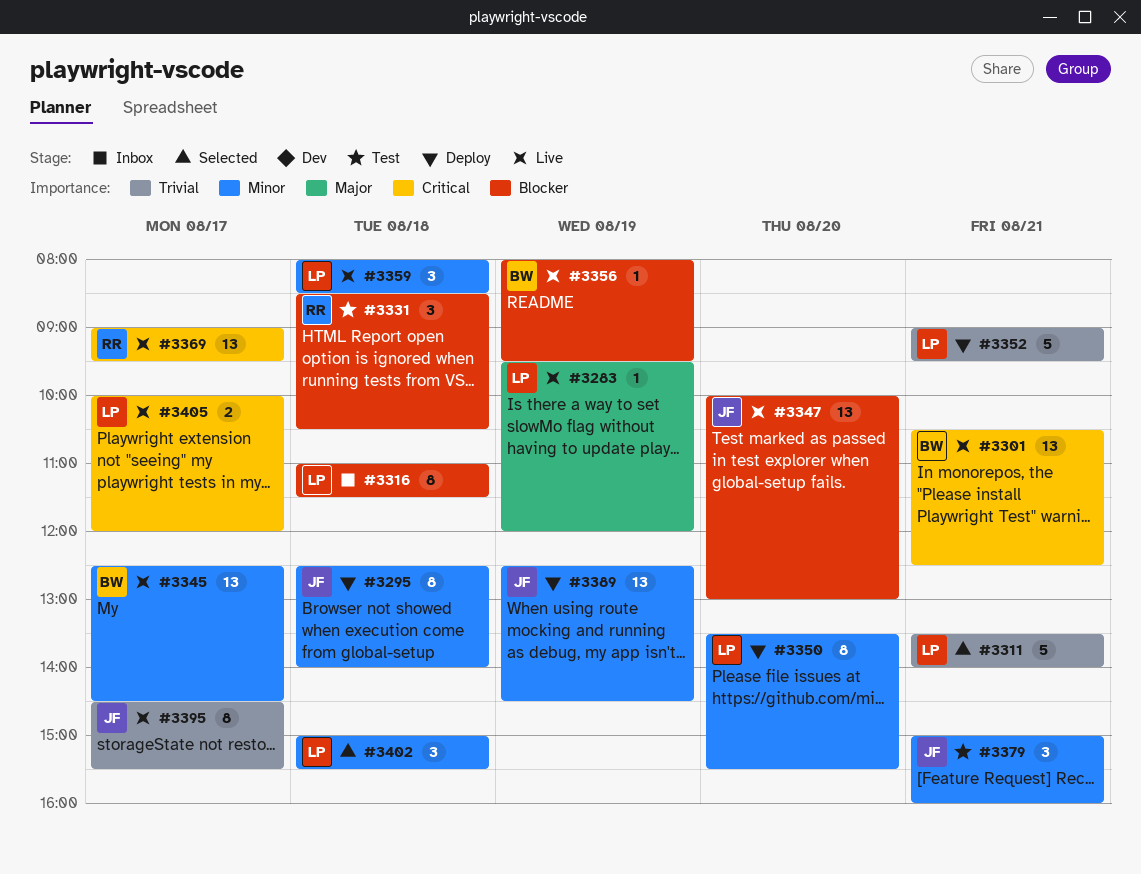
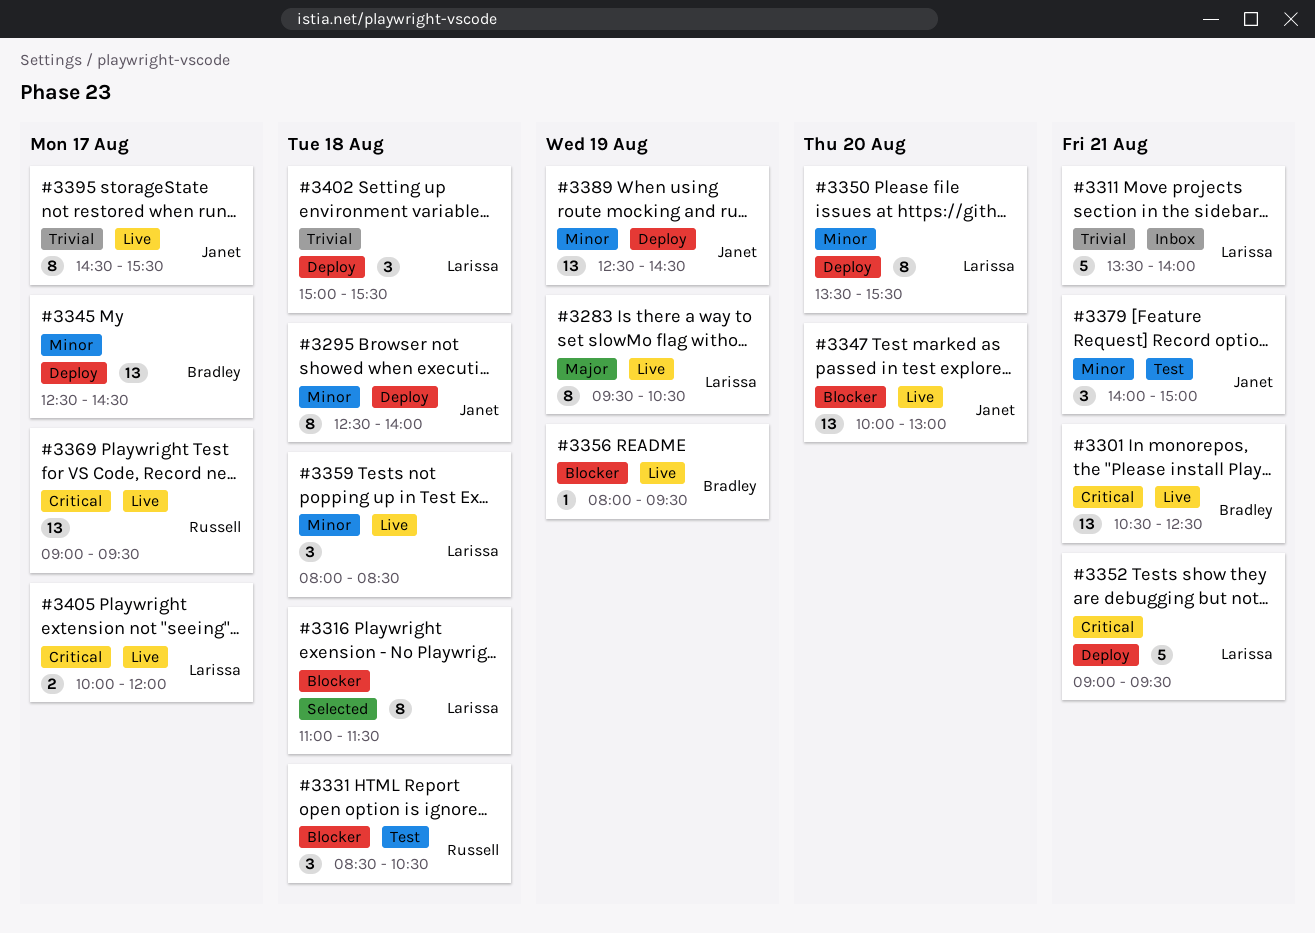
#3283, estimate: 1 -> 8
#3283, ends: 12:00 -> 10:30
#3311, status: Selected -> Inbox
#3316, status: Inbox -> Selected
#3345, status: Live -> Deploy
#3352, priority: Trivial -> Critical
#3379, begins: 15:00 -> 14:00
#3379, ends: 16:00 -> 15:00
#3402, status: Selected -> Deploy
#3402, priority: Minor -> Trivial

